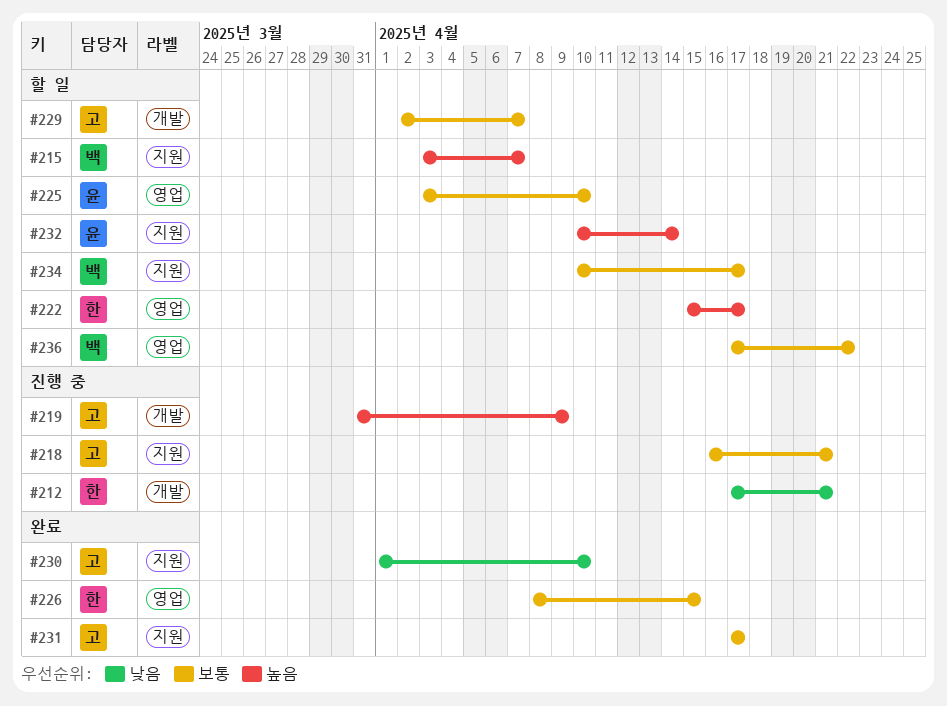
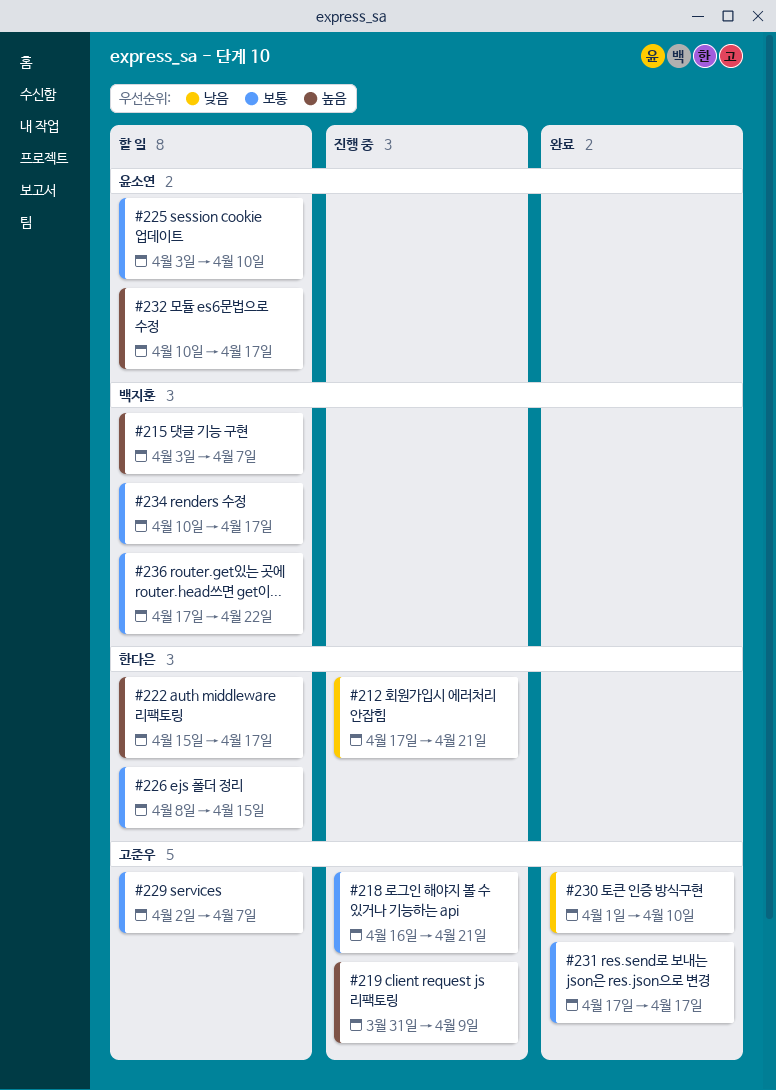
#226, status: 완료 -> 할 일
#232, due: Apr 14 -> Apr 17

